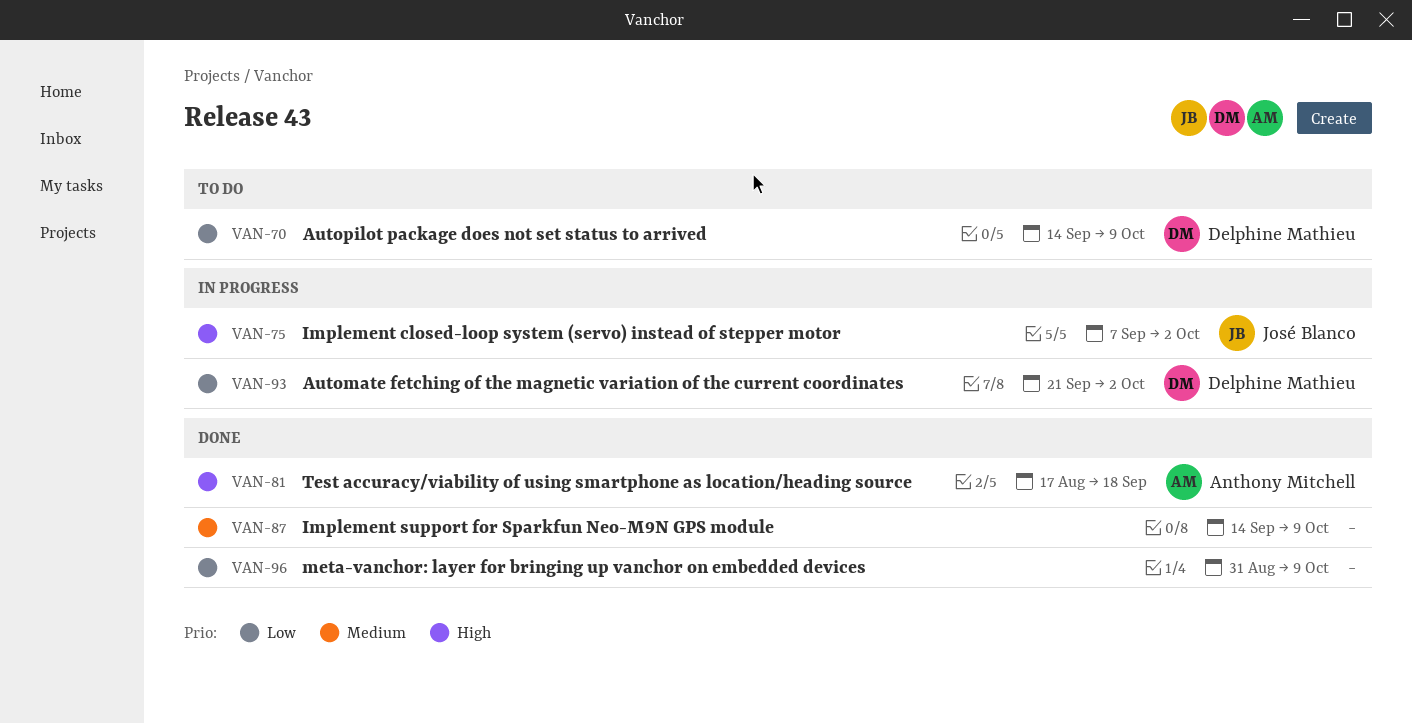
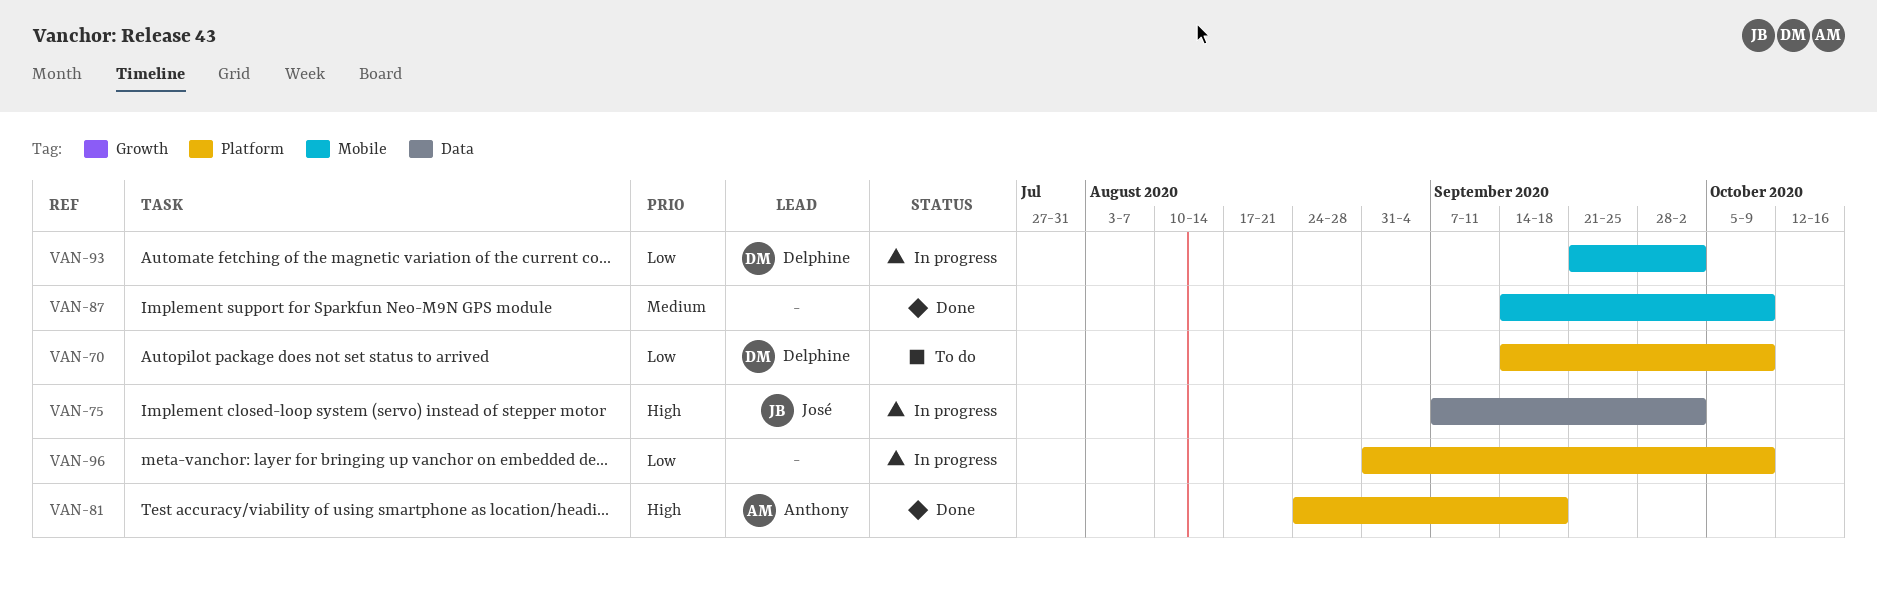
VAN-81, start: Aug 17 -> Aug 24
VAN-96, status: Done -> In progress

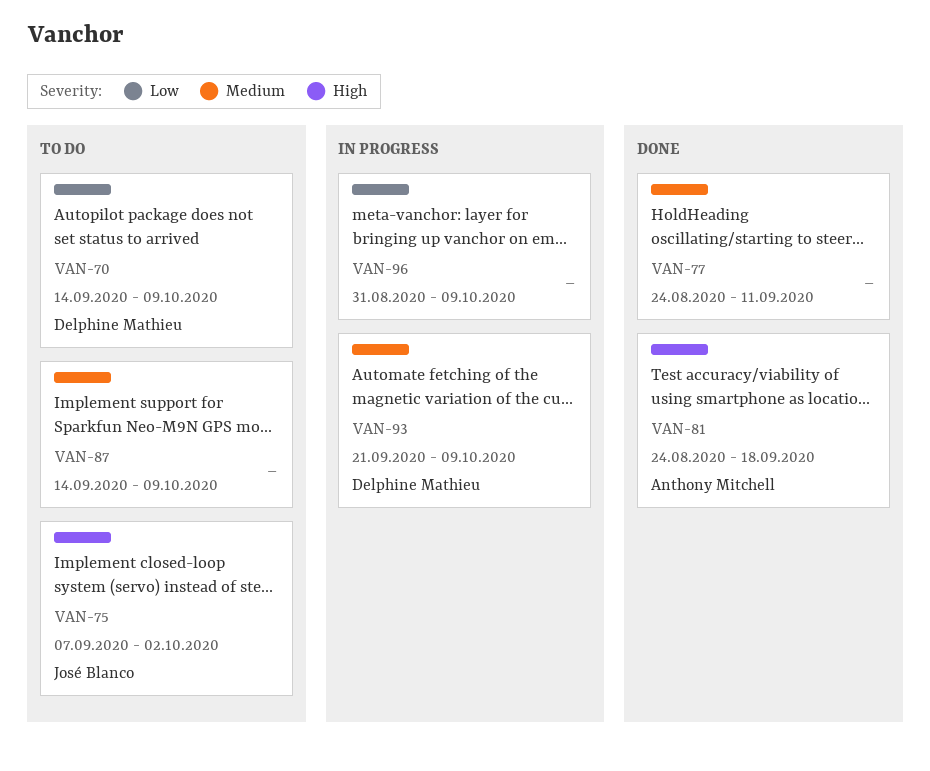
VAN-75, status: In progress -> To do
VAN-77: none -> present
VAN-87, status: Done -> To do
VAN-93, priority: Low -> Medium
VAN-93, due: Oct 2 -> Oct 9

